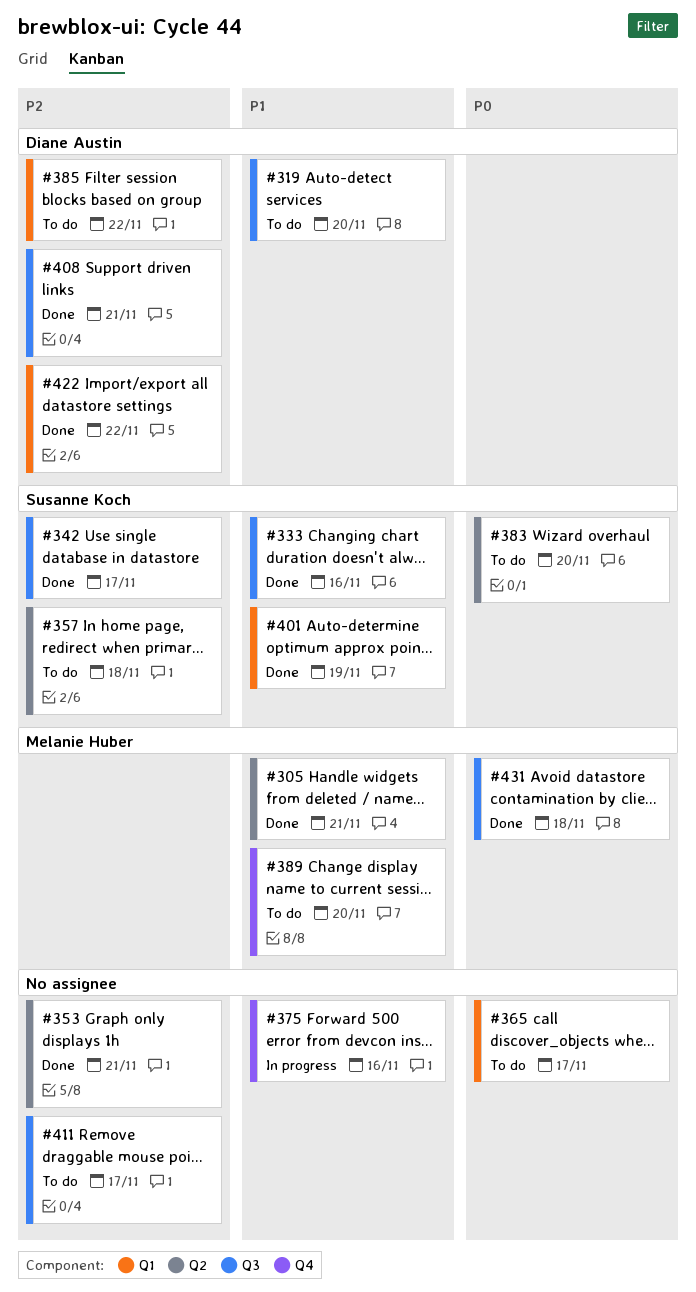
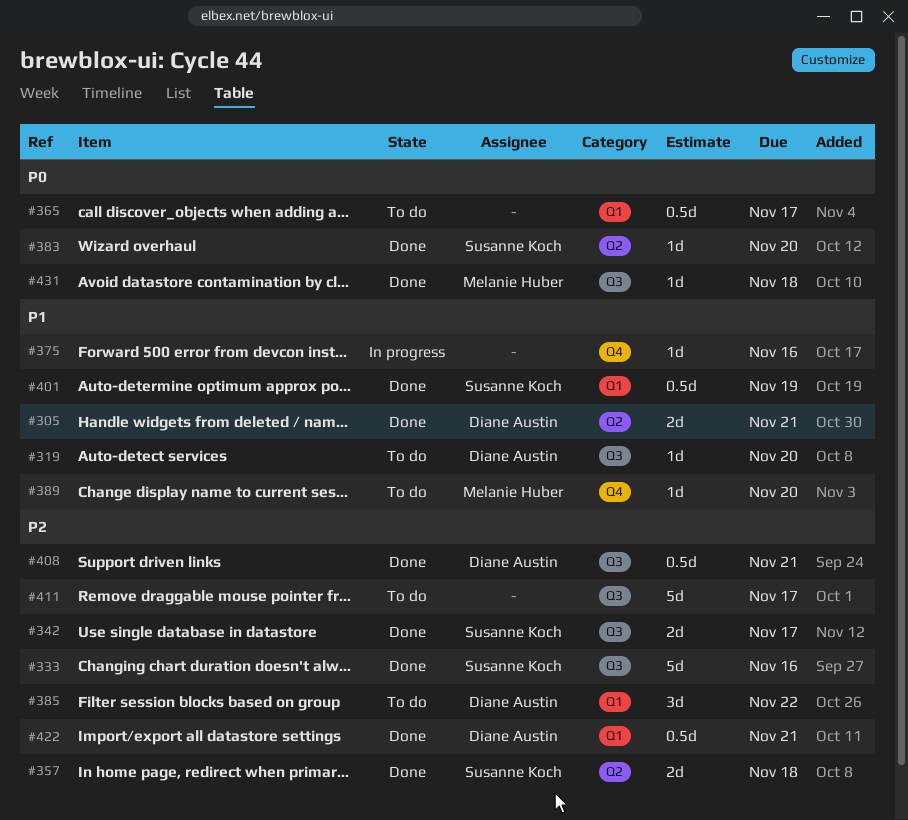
#305, owner: Melanie Huber -> Diane Austin
#333, priority: P1 -> P2
#353: present -> none
#357, status: To do -> Done
#383, status: To do -> Done
#422, due: Nov 22 -> Nov 21

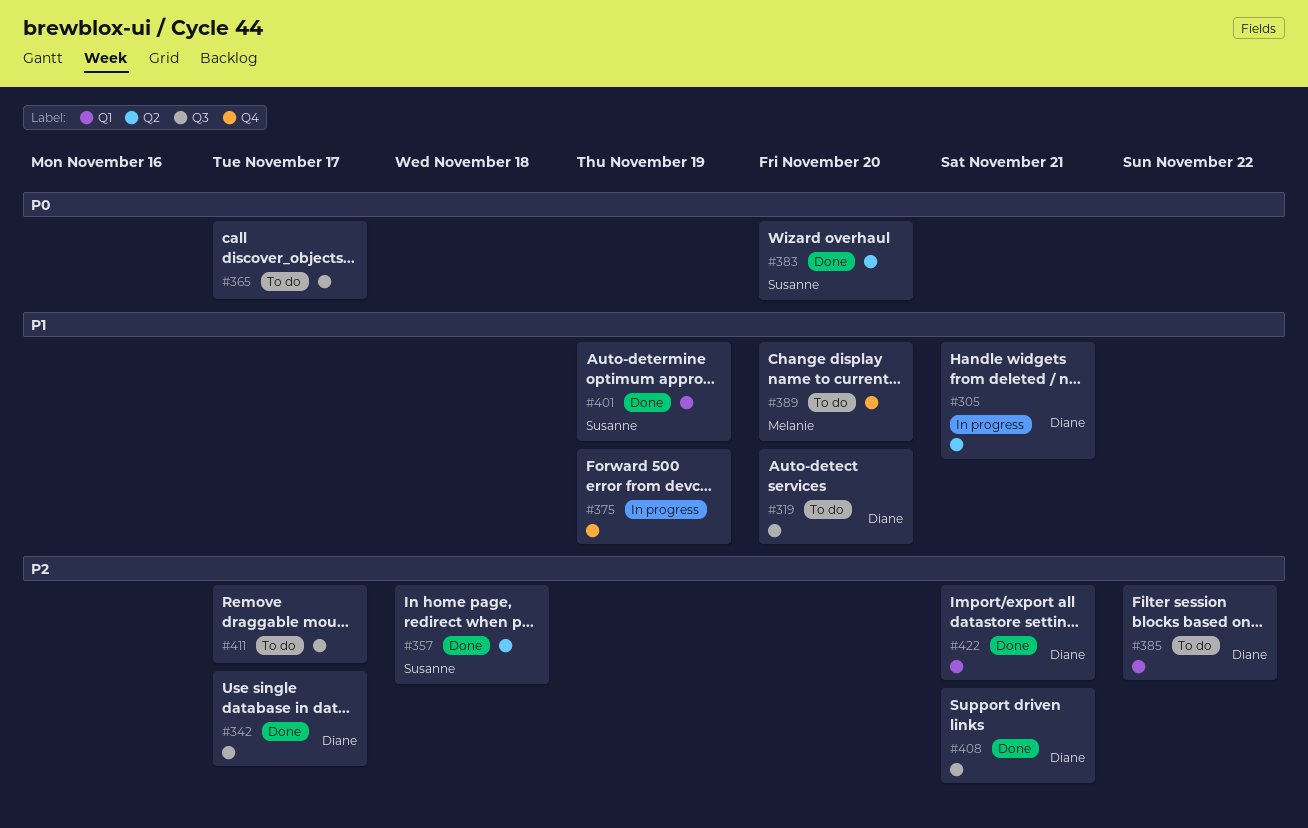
#305, status: Done -> In progress
#333: present -> none
#342, owner: Susanne Koch -> Diane Austin
#365, label: Q1 -> Q3
#375, due: Nov 16 -> Nov 19
#431: present -> none

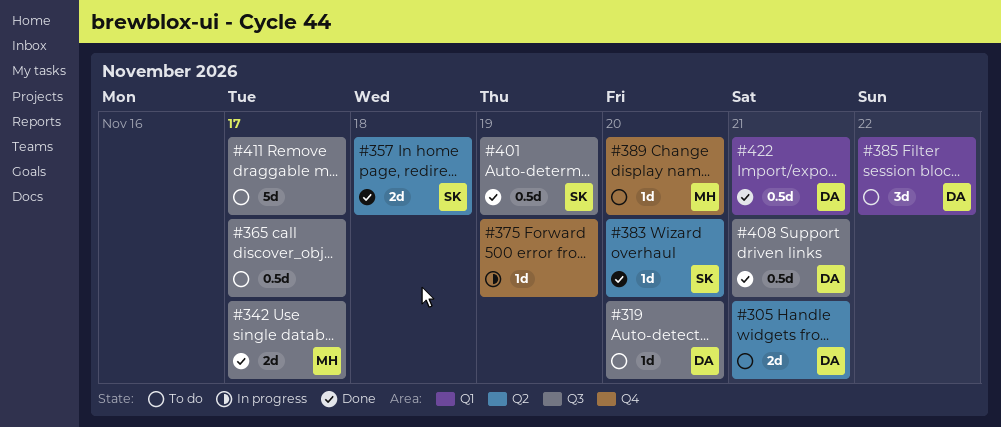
#305, status: In progress -> To do
#342, owner: Diane -> Melanie
#401, label: Q1 -> Q3

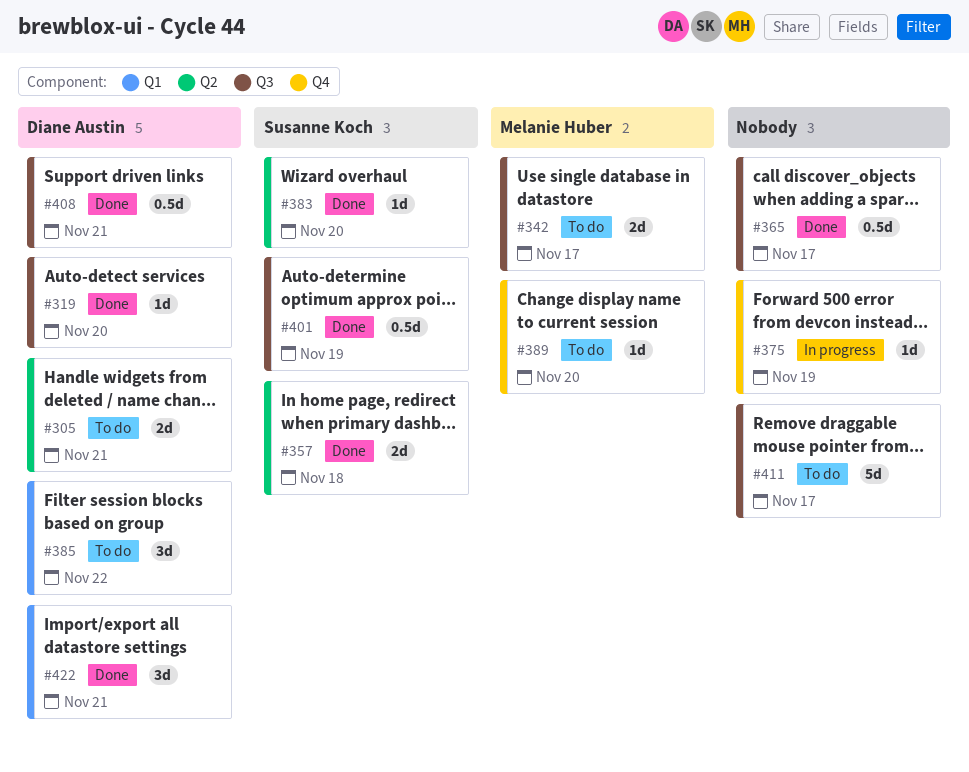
#319, status: To do -> Done
#342, status: Done -> To do
#365, status: To do -> Done
#422, estimate: 0.5d -> 3d

